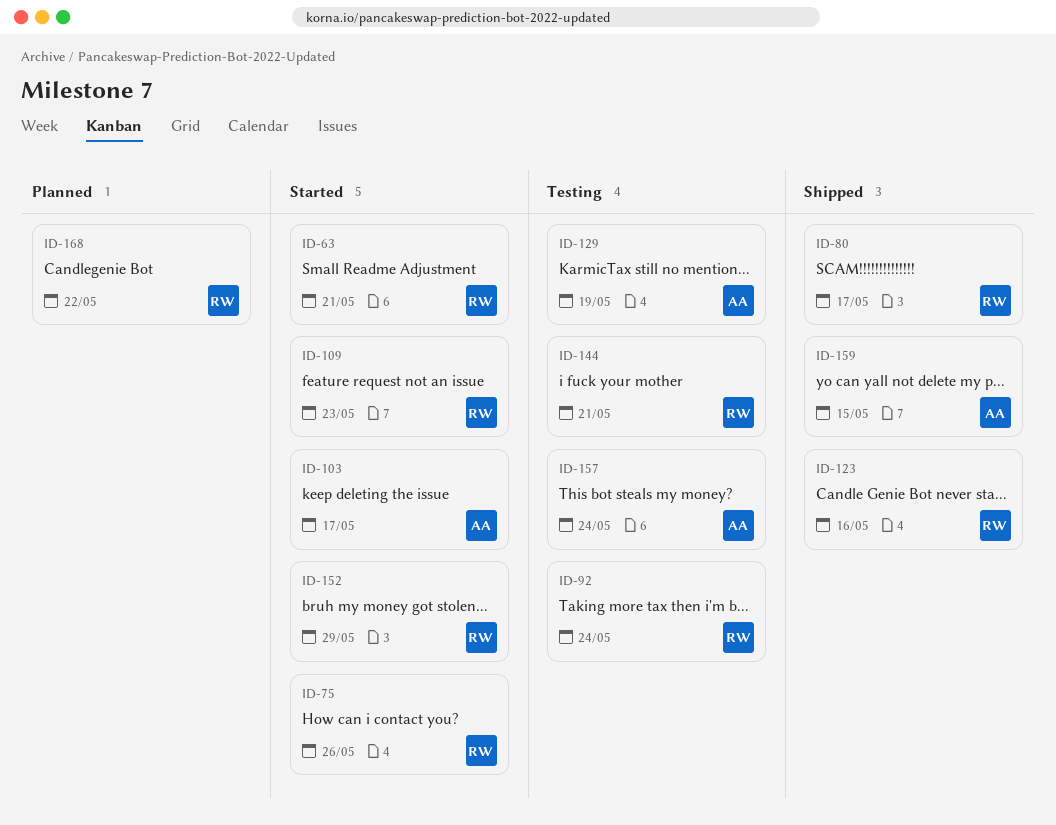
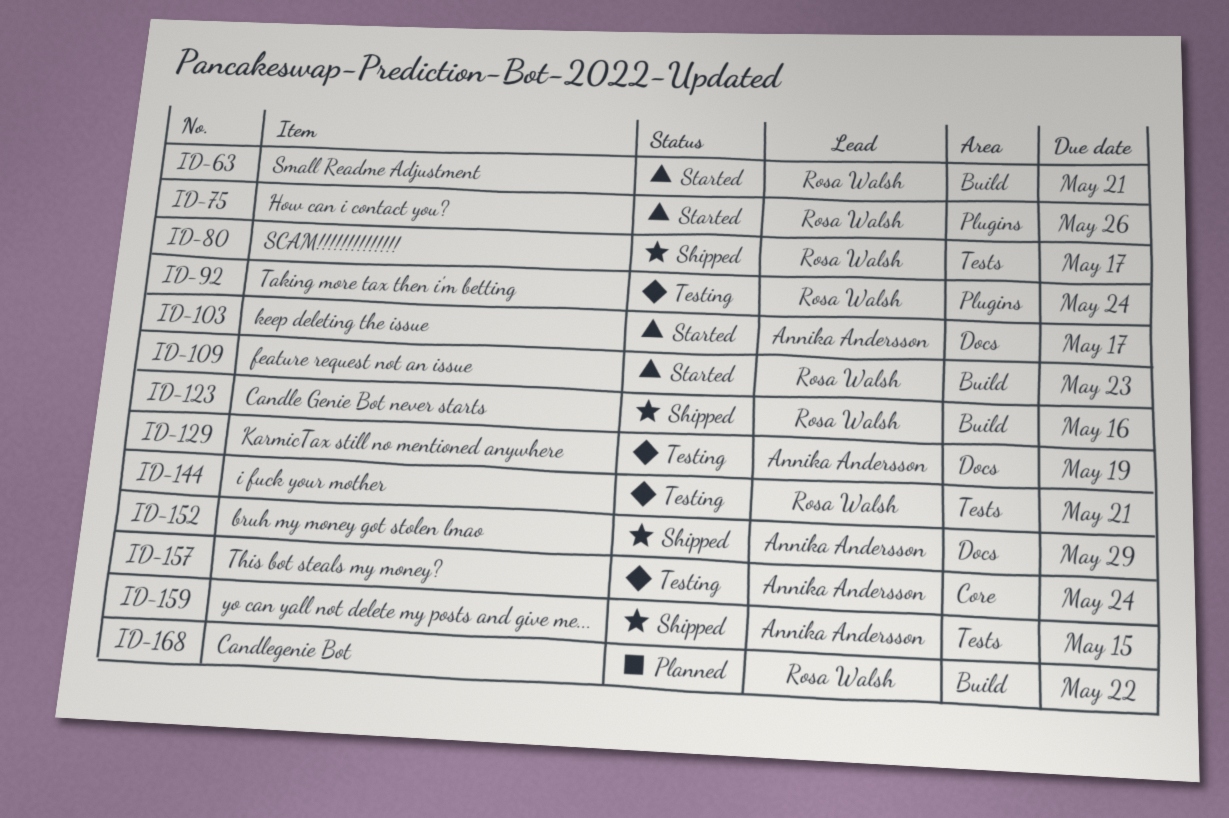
ID-152, status: Started -> Shipped
ID-152, owner: Rosa Walsh -> Annika Andersson

